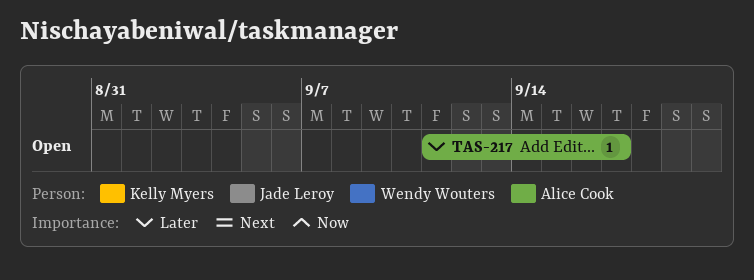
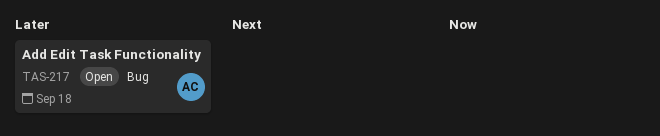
TAS-217, due: Sep 17 -> Sep 18

